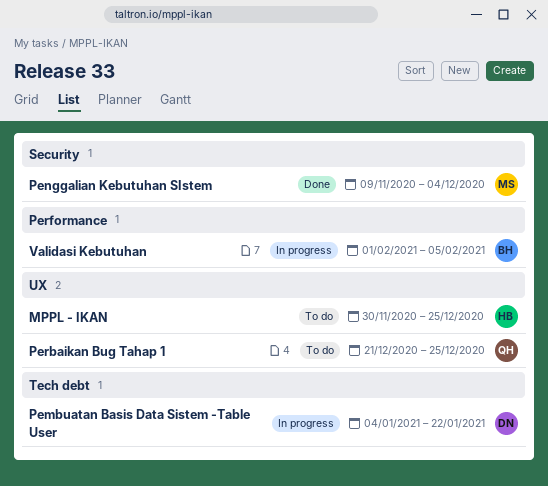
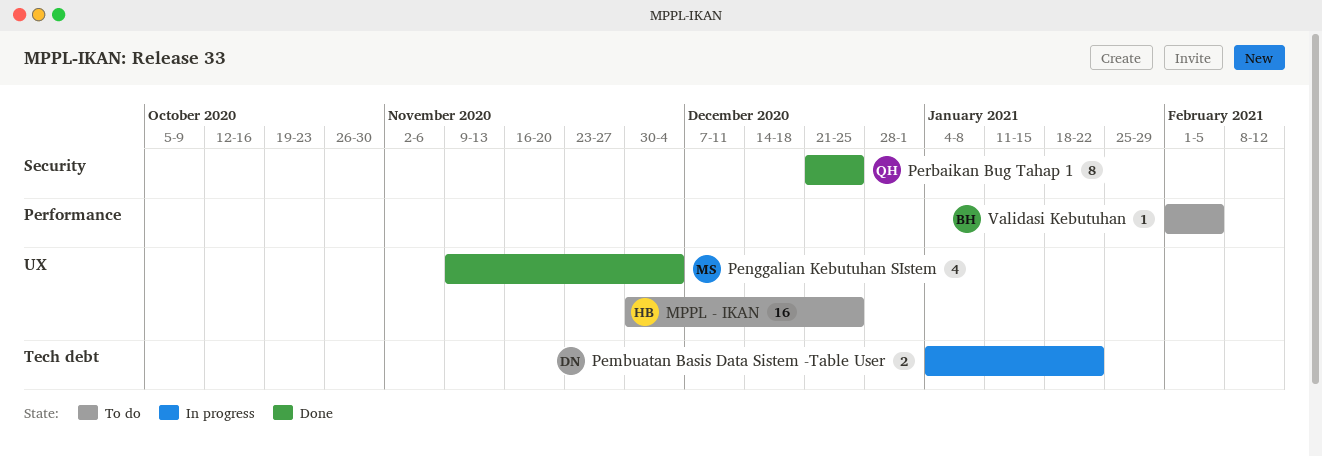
Penggalian Kebutuhan SIstem, label: Security -> UX
Perbaikan Bug Tahap 1, status: To do -> Done
Perbaikan Bug Tahap 1, label: UX -> Security
Validasi Kebutuhan, status: In progress -> To do

